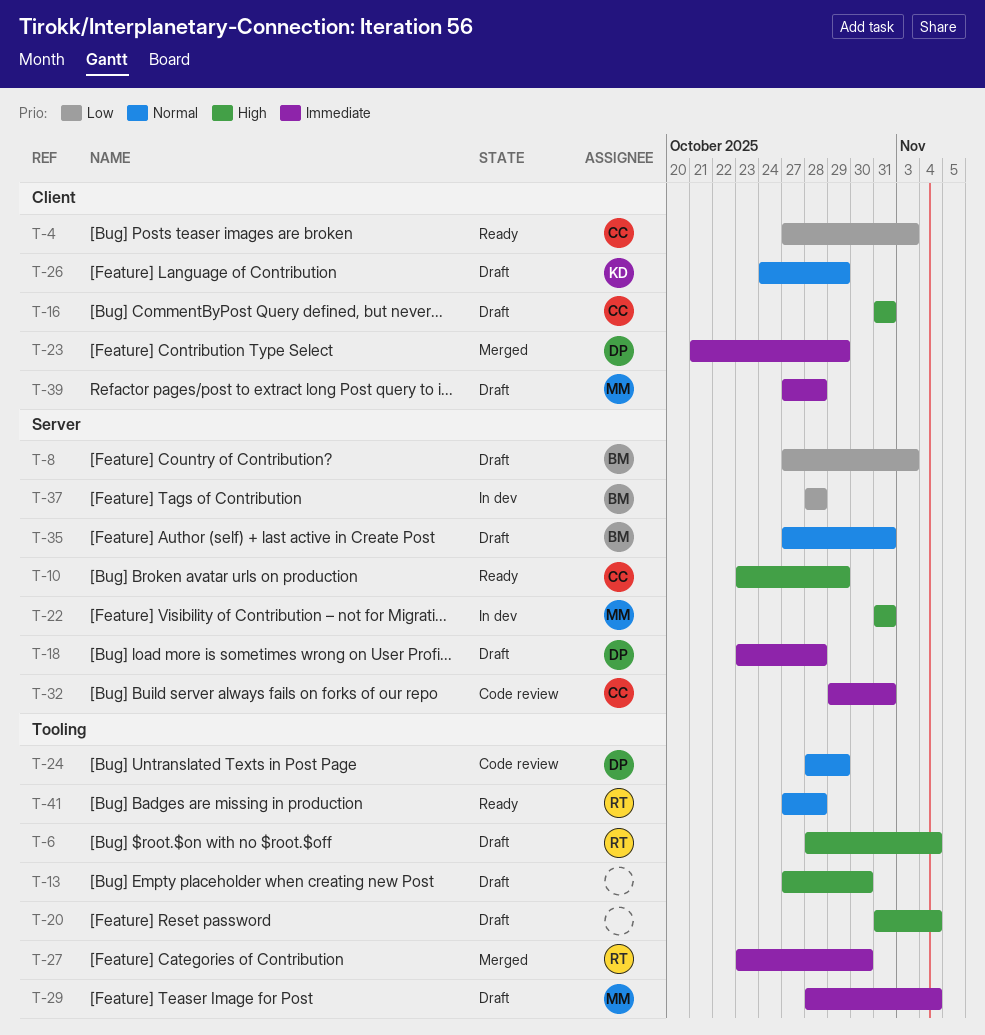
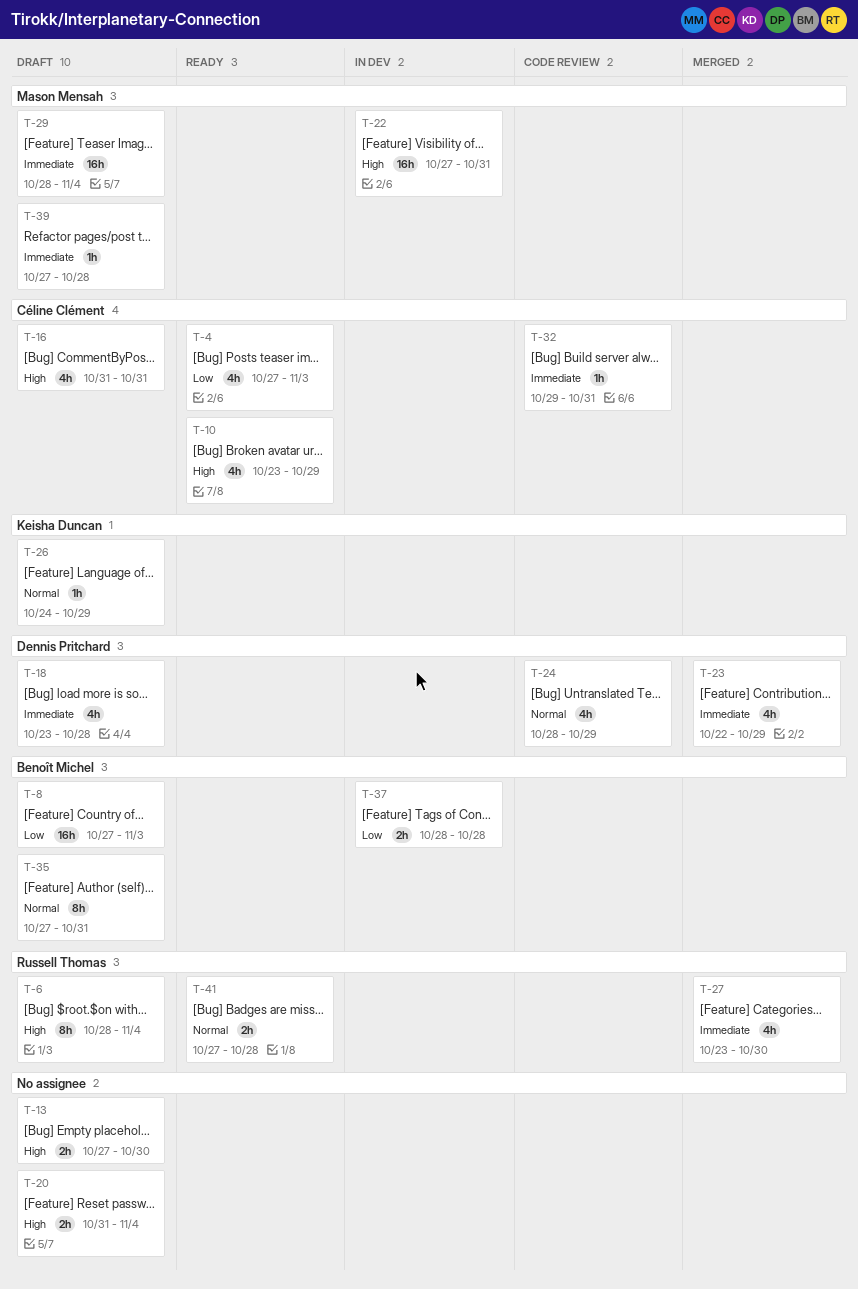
T-22, start: Oct 31 -> Oct 27
T-23, start: Oct 21 -> Oct 22

